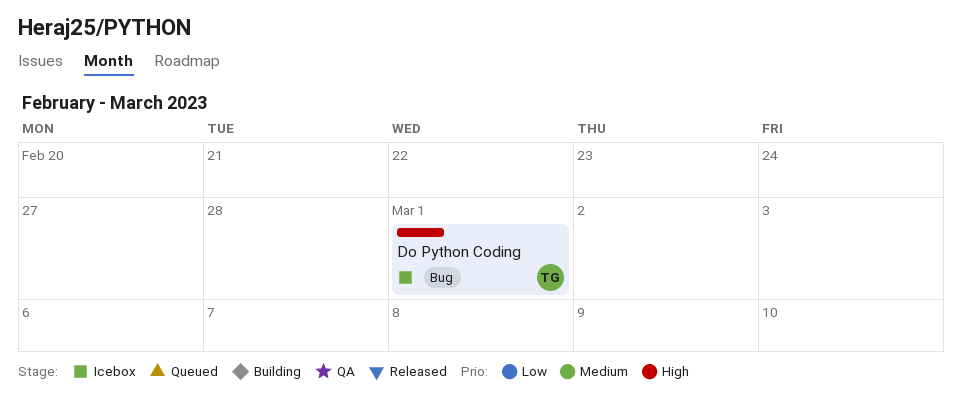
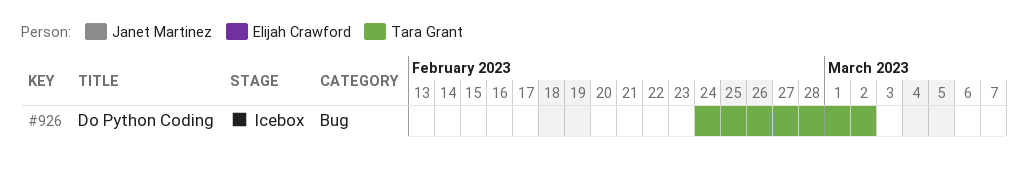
Do Python Coding, due: Mar 1 -> Mar 2

